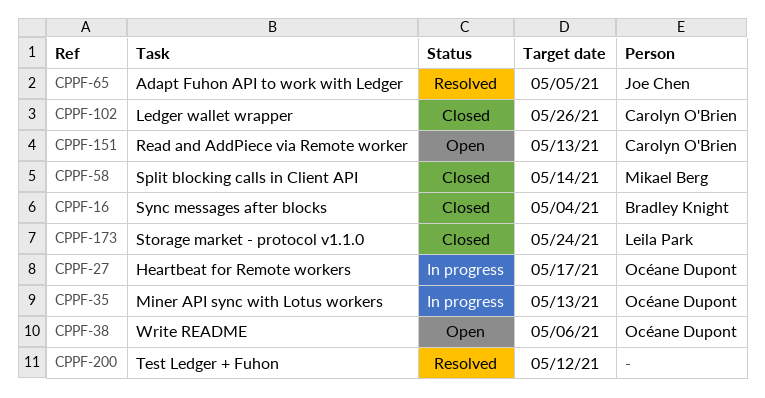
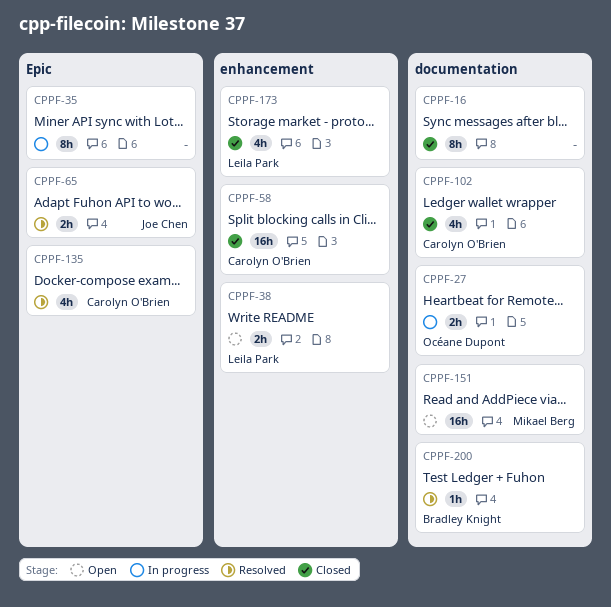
CPPF-16, owner: Bradley Knight -> none
CPPF-35, owner: Océane Dupont -> none
CPPF-38, owner: Océane Dupont -> Leila Park
CPPF-58, owner: Mikael Berg -> Carolyn O'Brien
CPPF-135: none -> present
CPPF-151, owner: Carolyn O'Brien -> Mikael Berg
CPPF-200, owner: none -> Bradley Knight

